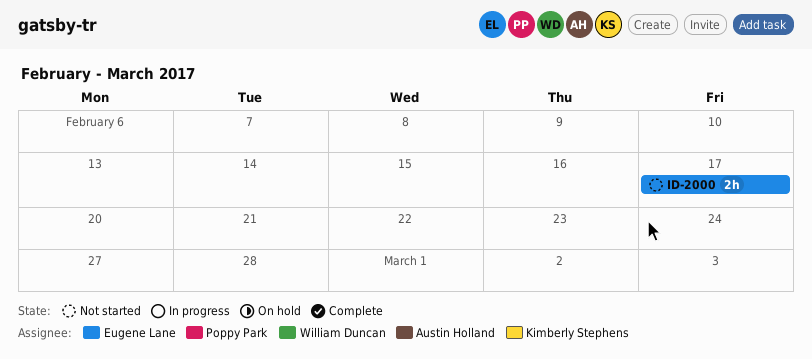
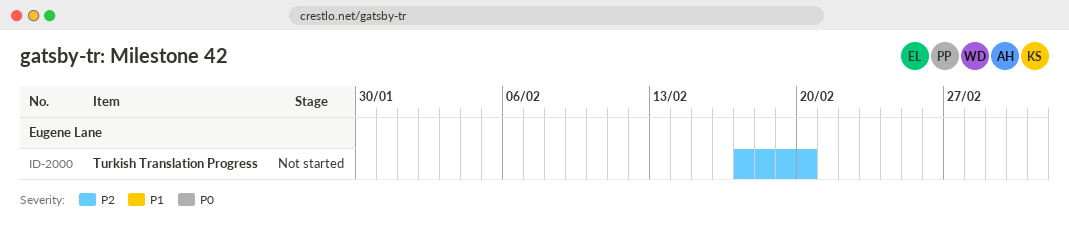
ID-2000, due: Feb 17 -> Feb 20

